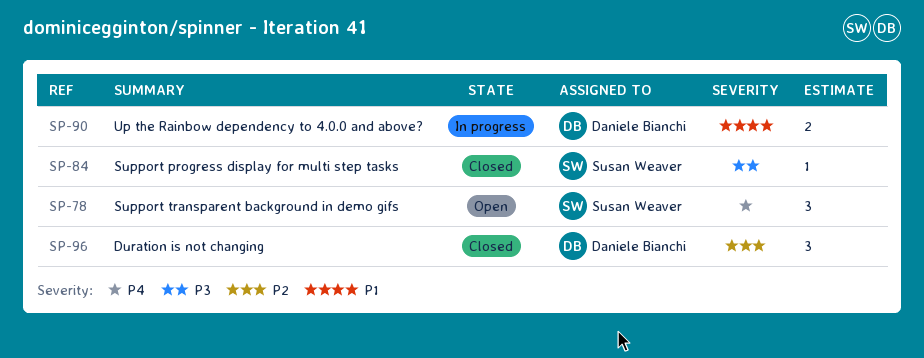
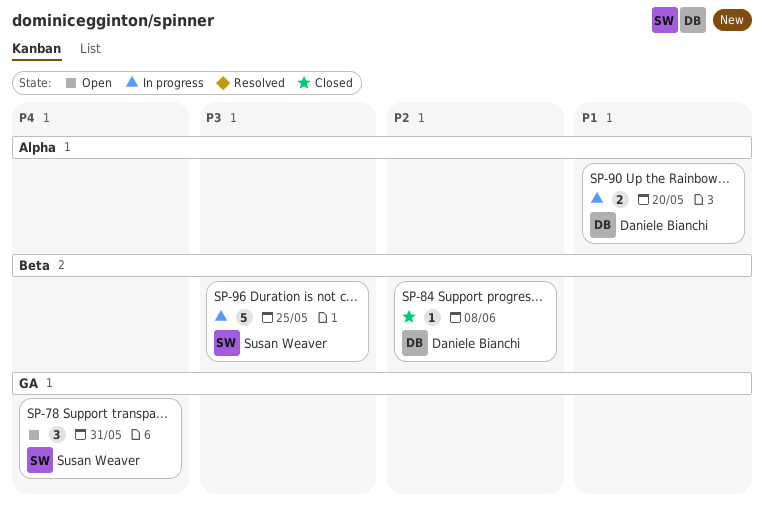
SP-84, owner: Susan Weaver -> Daniele Bianchi
SP-84, priority: P3 -> P2
SP-96, status: Closed -> In progress
SP-96, owner: Daniele Bianchi -> Susan Weaver
SP-96, priority: P2 -> P3
SP-96, estimate: 3 -> 5

